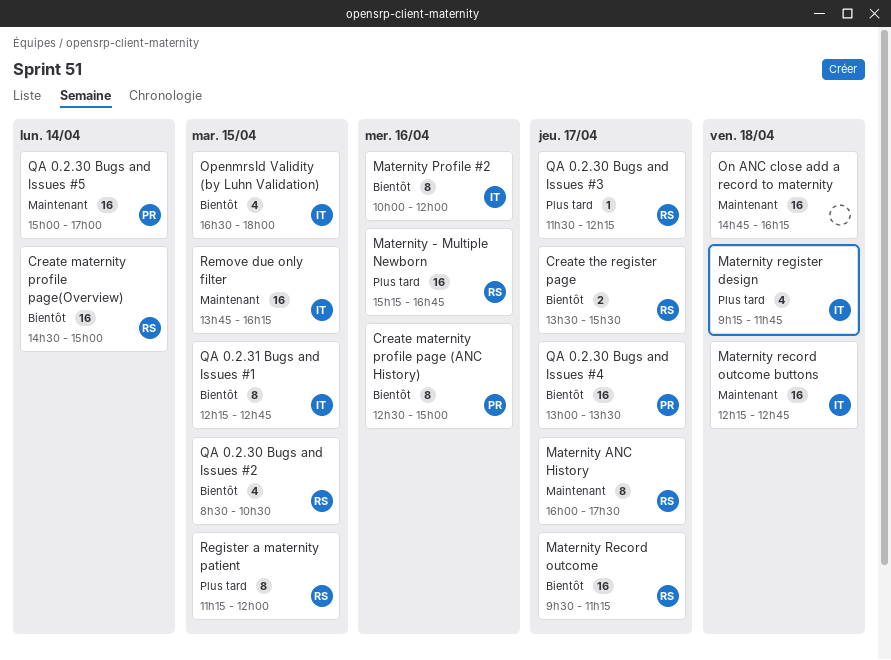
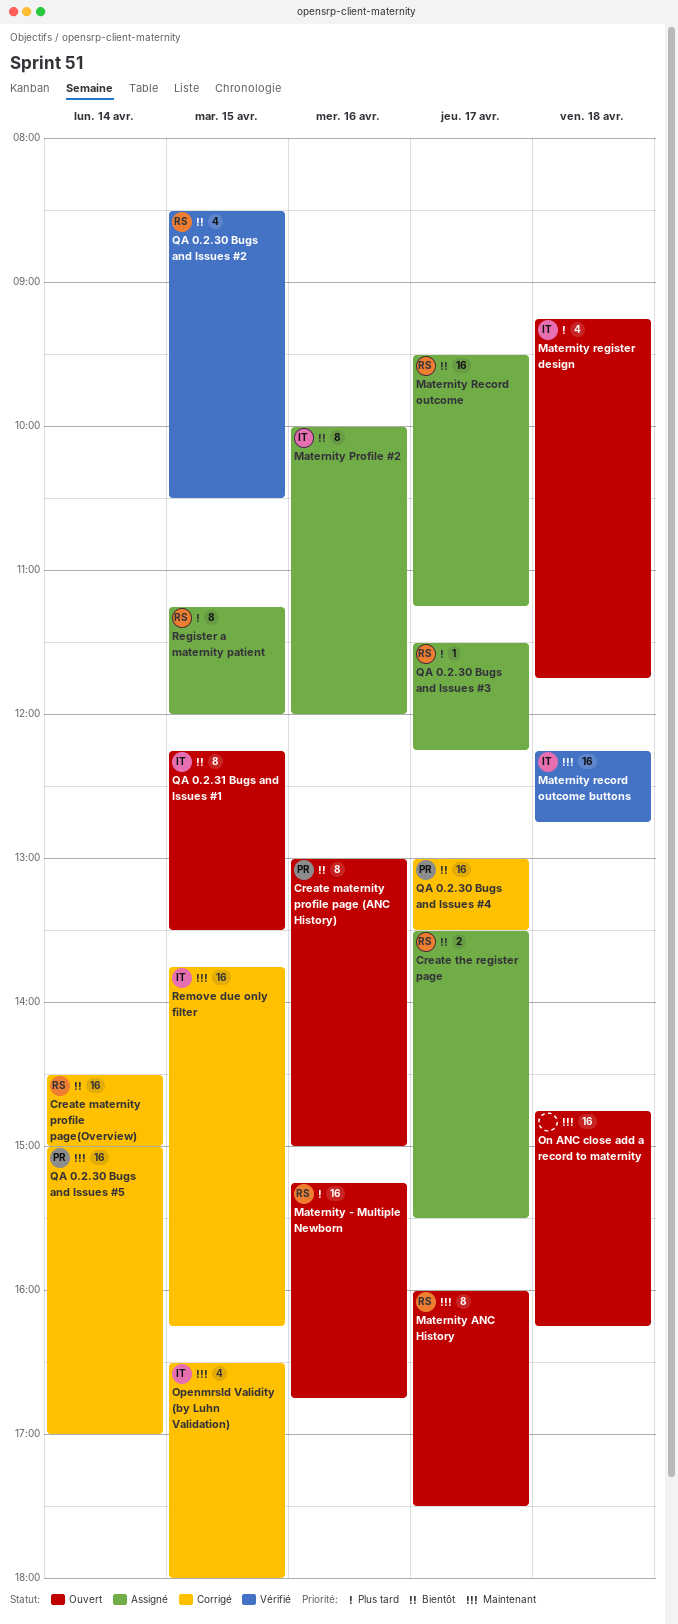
Create maternity profile page (ANC History), begins: 12:30 -> 13:00
OpenmrsId Validity (by Luhn Validation), priority: Bientôt -> Maintenant
QA 0.2.31 Bugs and Issues #1, ends: 12:45 -> 13:30

